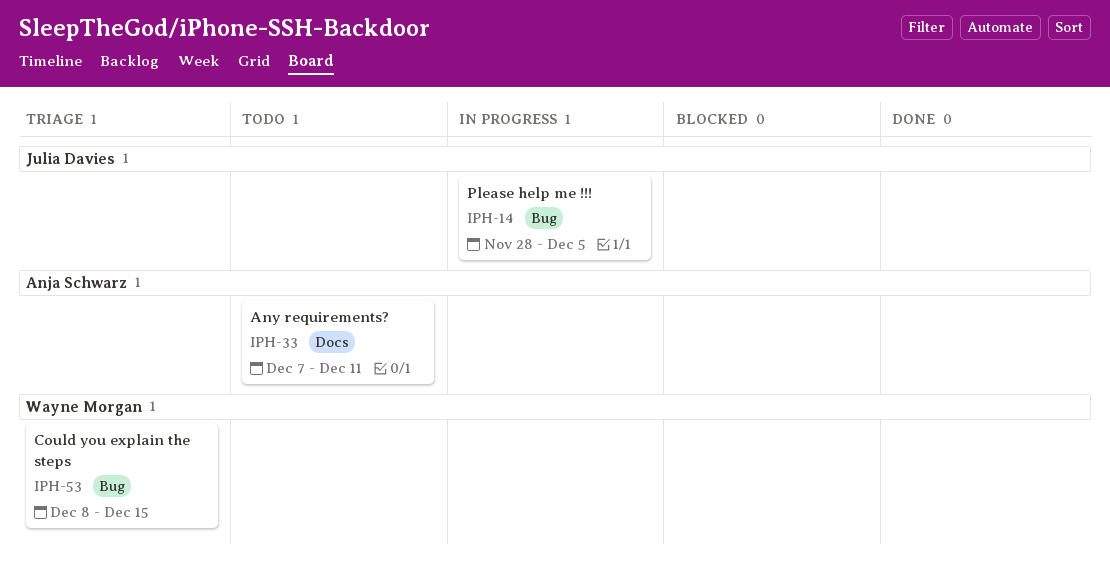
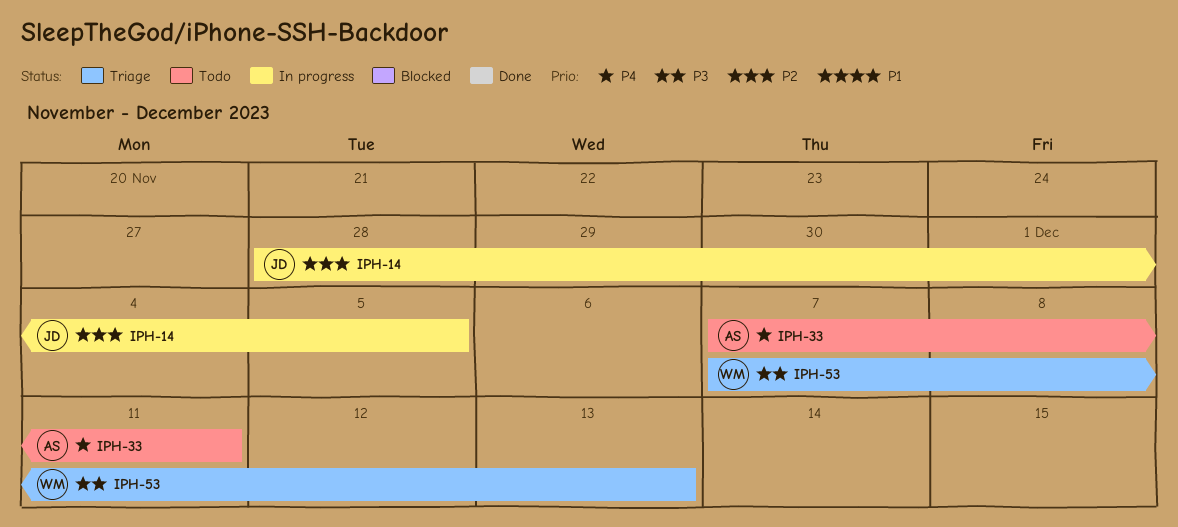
IPH-53, start: Dec 8 -> Dec 7
IPH-53, due: Dec 15 -> Dec 13

